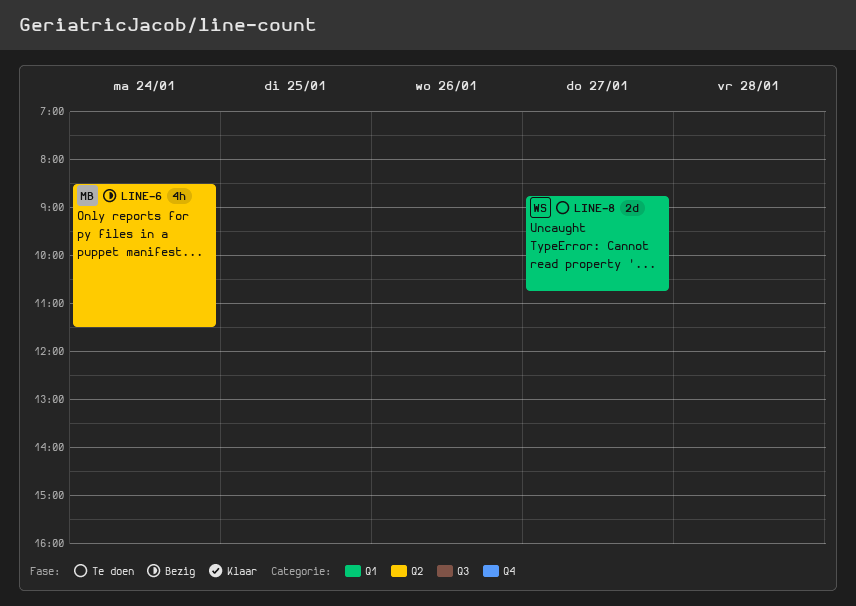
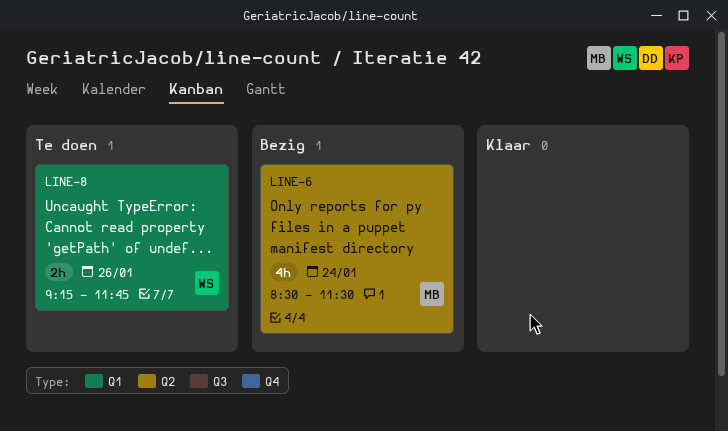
LINE-8, estimate: 2d -> 2h
LINE-8, day: Jan 27 -> Jan 26
LINE-8, begins: 08:45 -> 09:15
LINE-8, ends: 10:45 -> 11:45

